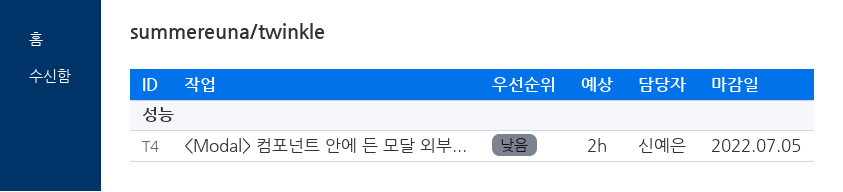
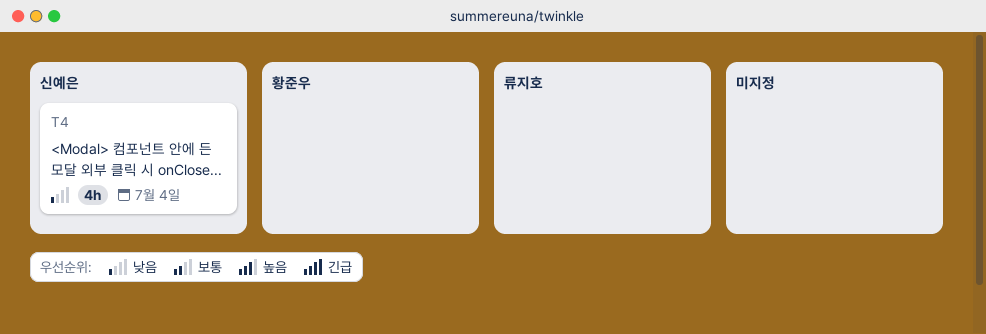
T4, estimate: 2h -> 4h
T4, due: Jul 5 -> Jul 4

